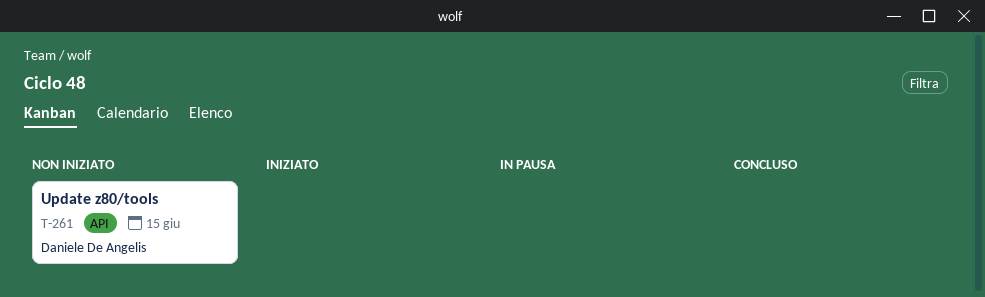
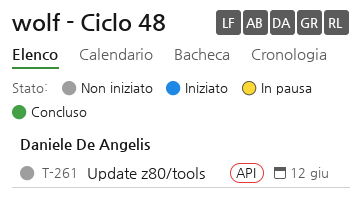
T-261, due: Jun 15 -> Jun 12

